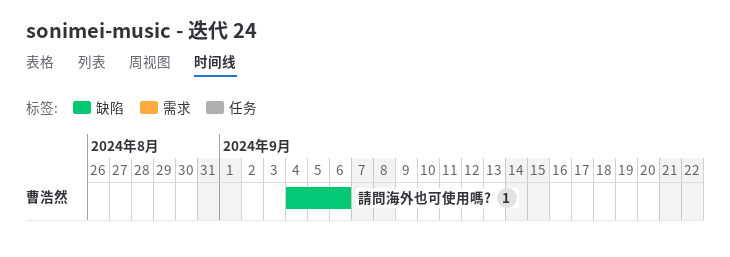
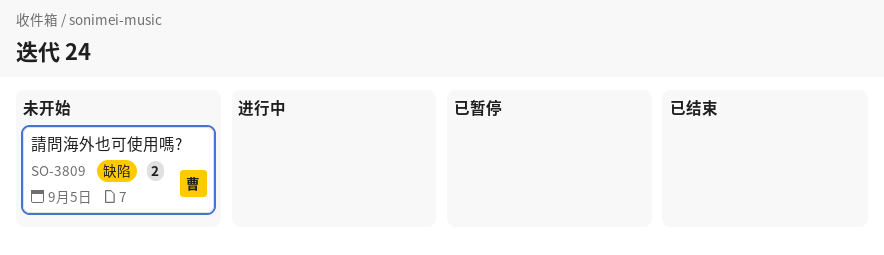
請問海外也可使用嗎?, estimate: 1 -> 2
請問海外也可使用嗎?, due: Sep 6 -> Sep 5

